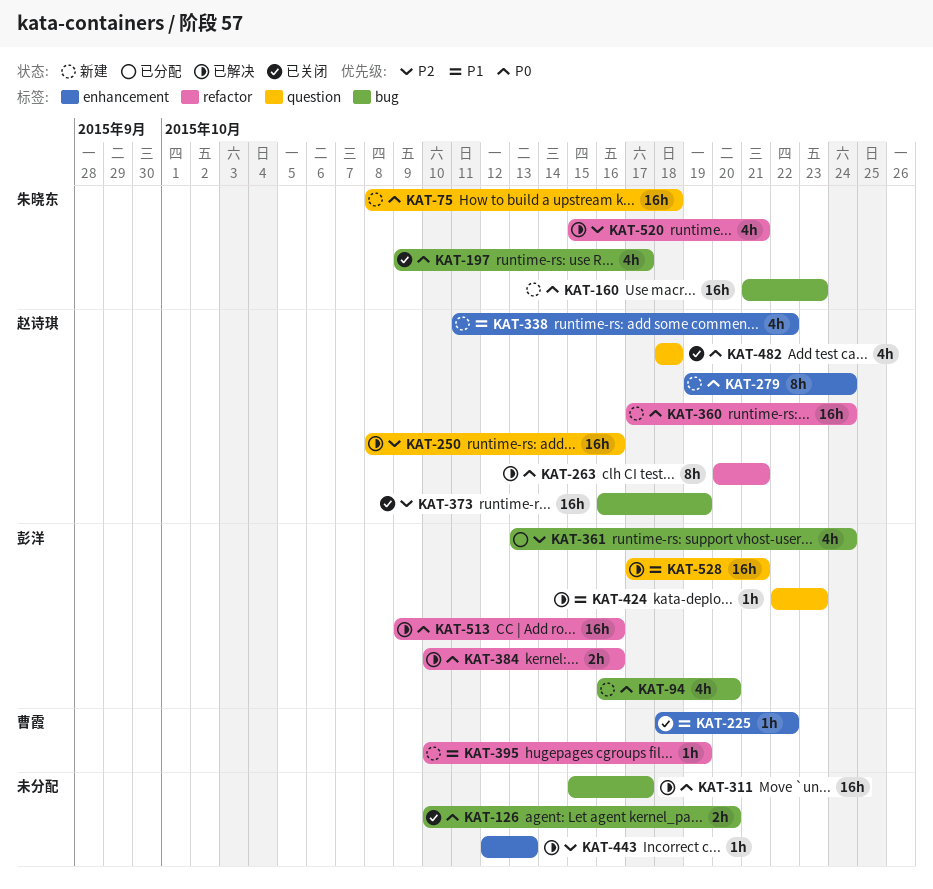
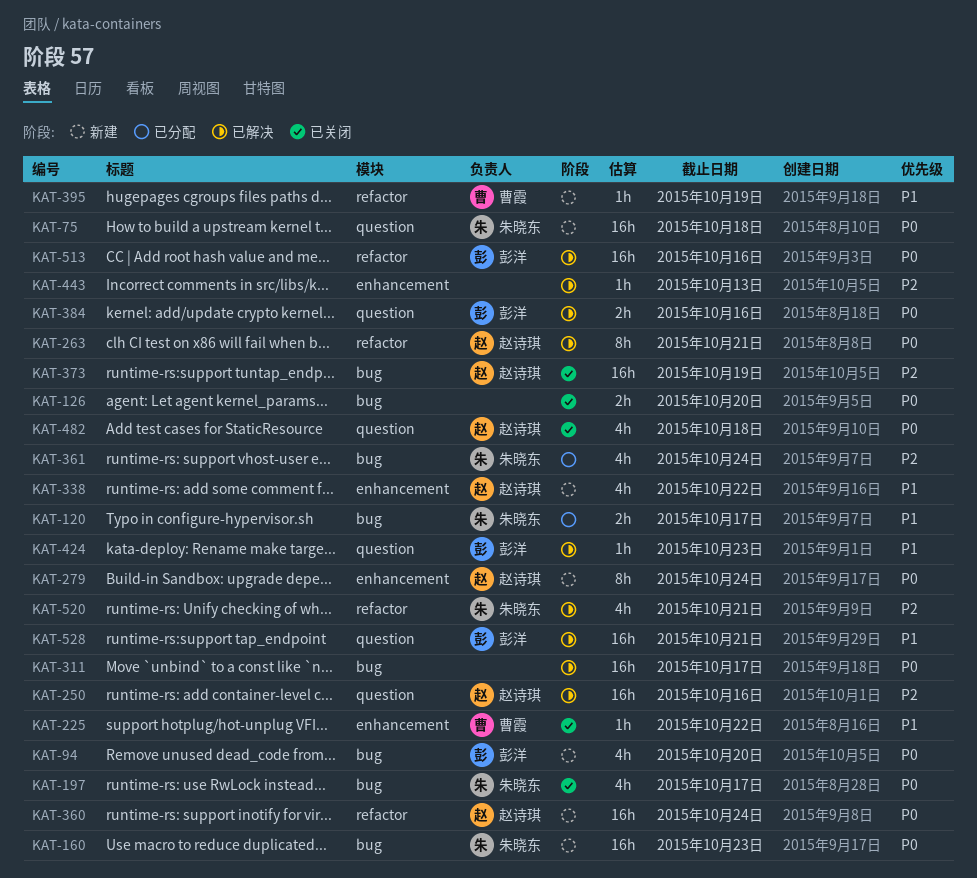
KAT-120: none -> present
KAT-361, owner: 彭洋 -> 朱晓东
KAT-384, label: refactor -> question

